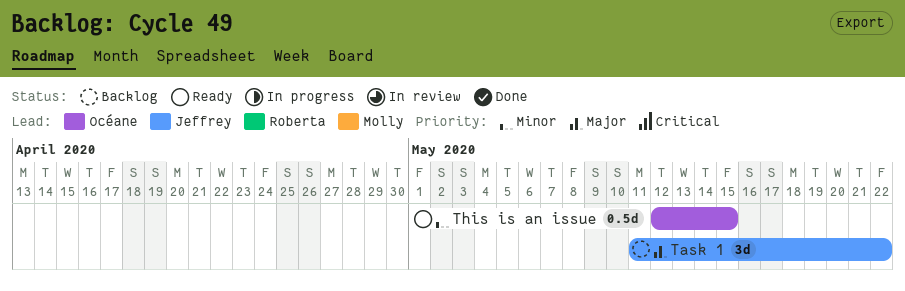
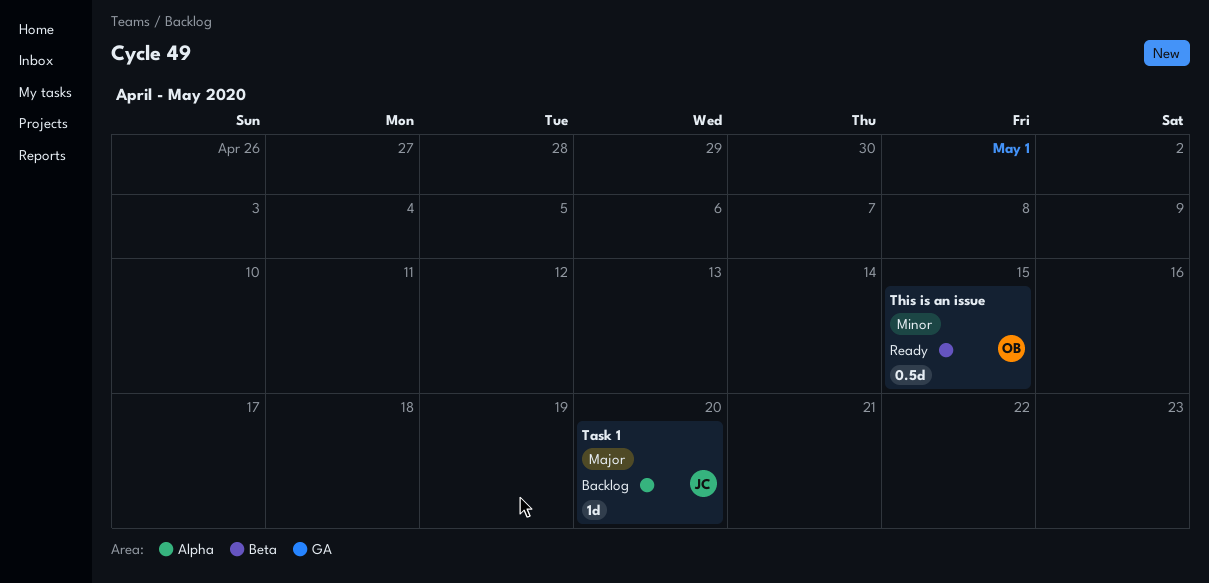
Task 1, estimate: 3d -> 1d
Task 1, due: May 22 -> May 20

